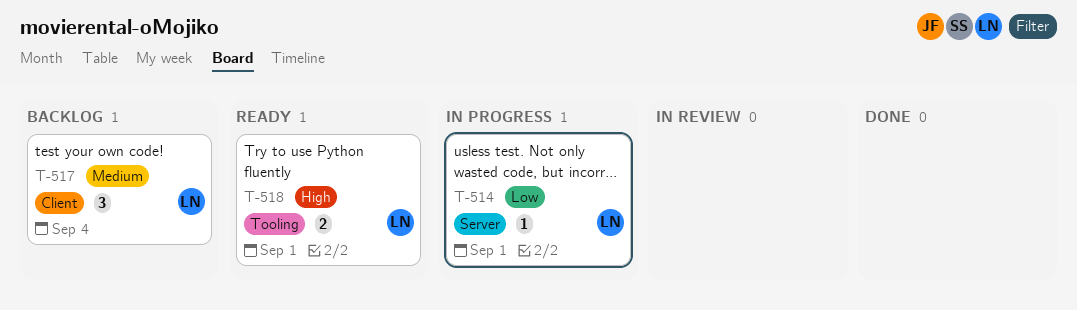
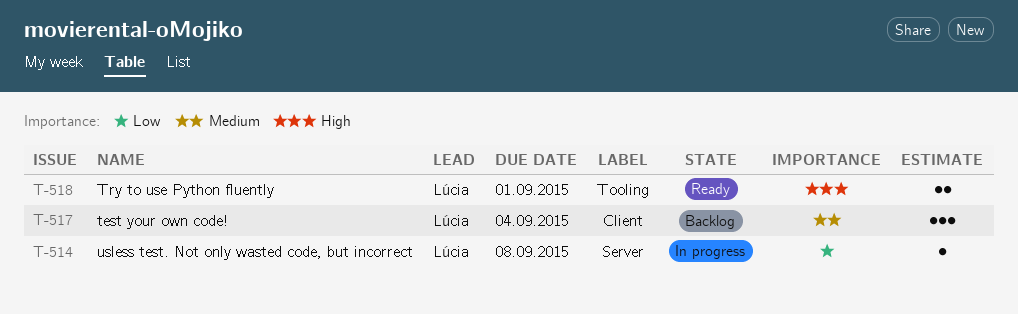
T-514, due: Sep 1 -> Sep 8

